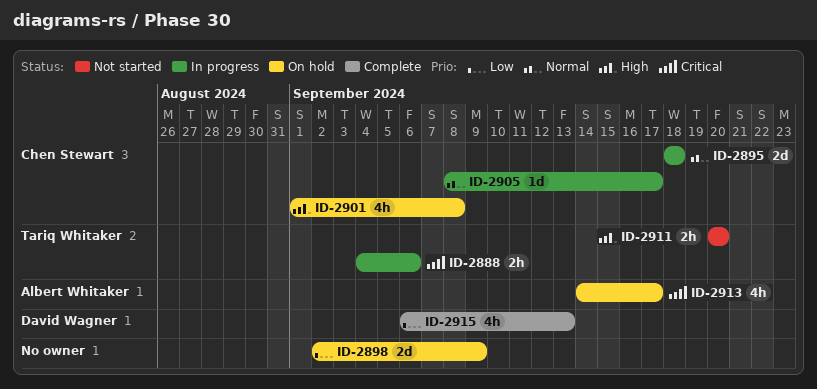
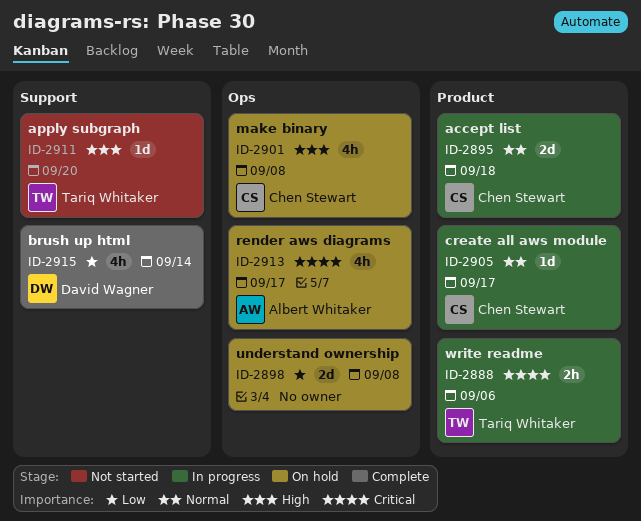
ID-2898, due: Sep 9 -> Sep 8
ID-2911, estimate: 2h -> 1d
ID-2915, due: Sep 13 -> Sep 14

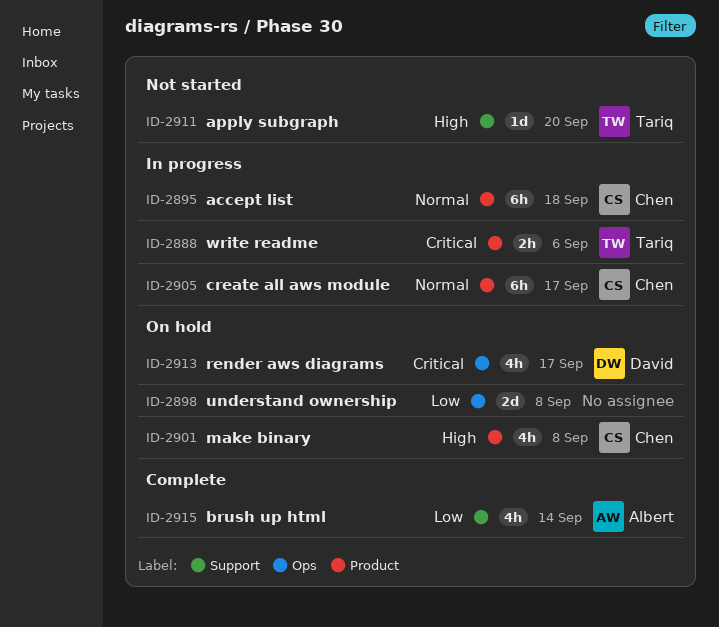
ID-2895, estimate: 2d -> 6h
ID-2901, label: Ops -> Product
ID-2905, estimate: 1d -> 6h
ID-2913, owner: Albert Whitaker -> David Wagner
ID-2915, owner: David Wagner -> Albert Whitaker

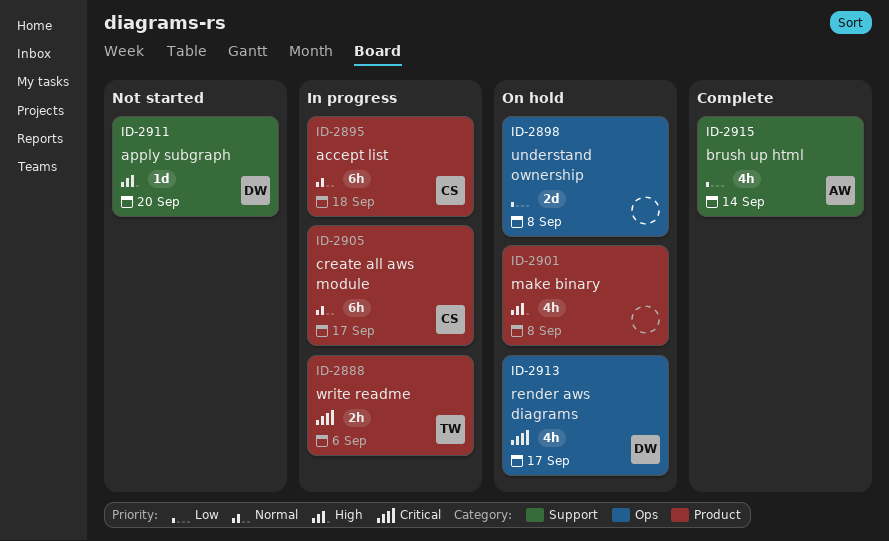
ID-2901, owner: Chen -> none
ID-2911, owner: Tariq -> David

